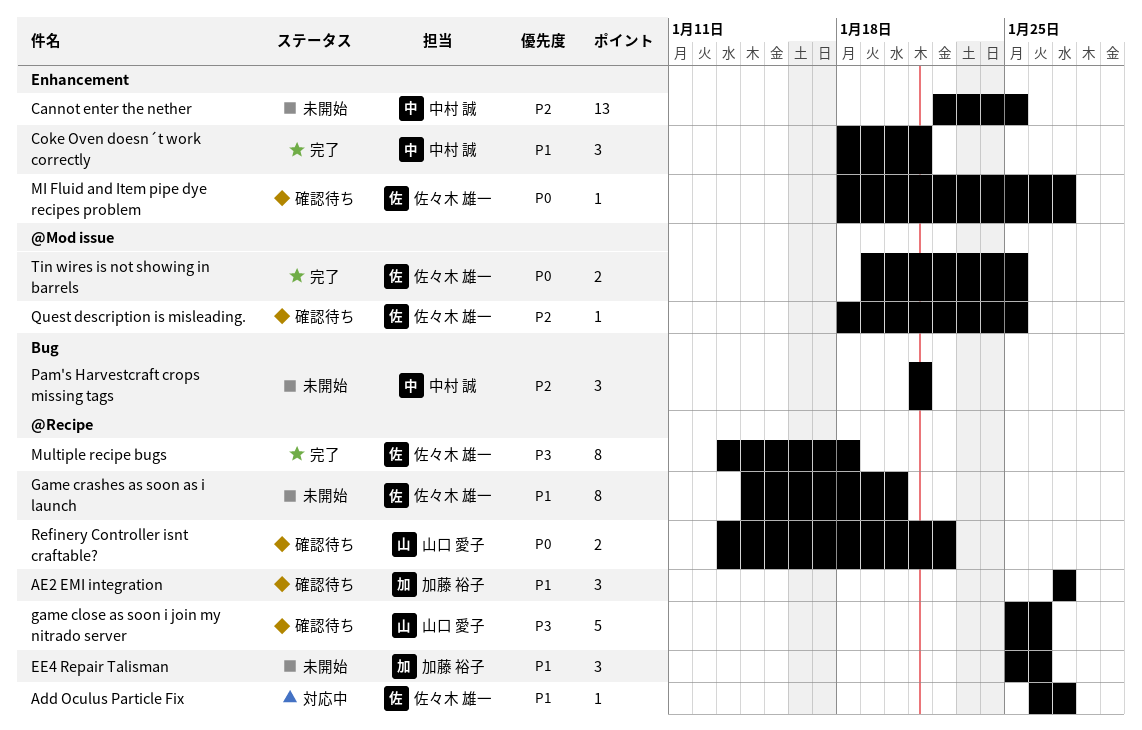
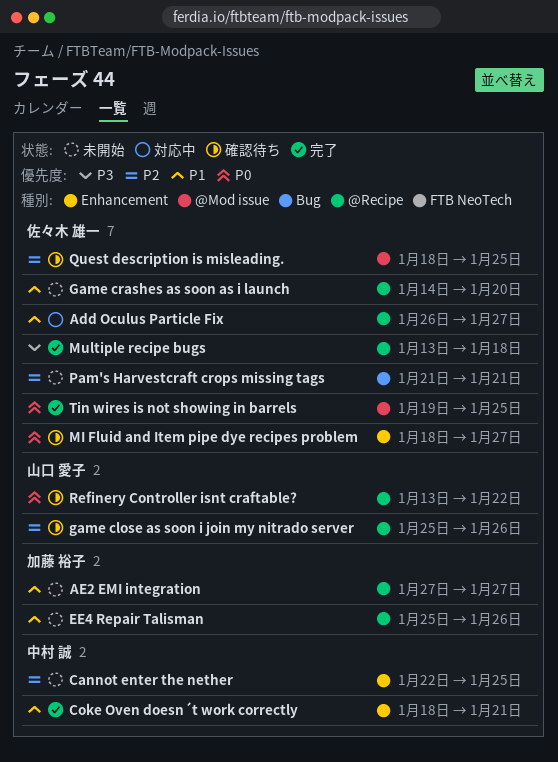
AE2 EMI integration, status: 確認待ち -> 未開始
game close as soon i join my nitrado server, priority: P3 -> P2
Pam's Harvestcraft crops missing tags, owner: 中村 誠 -> 佐々木 雄一

